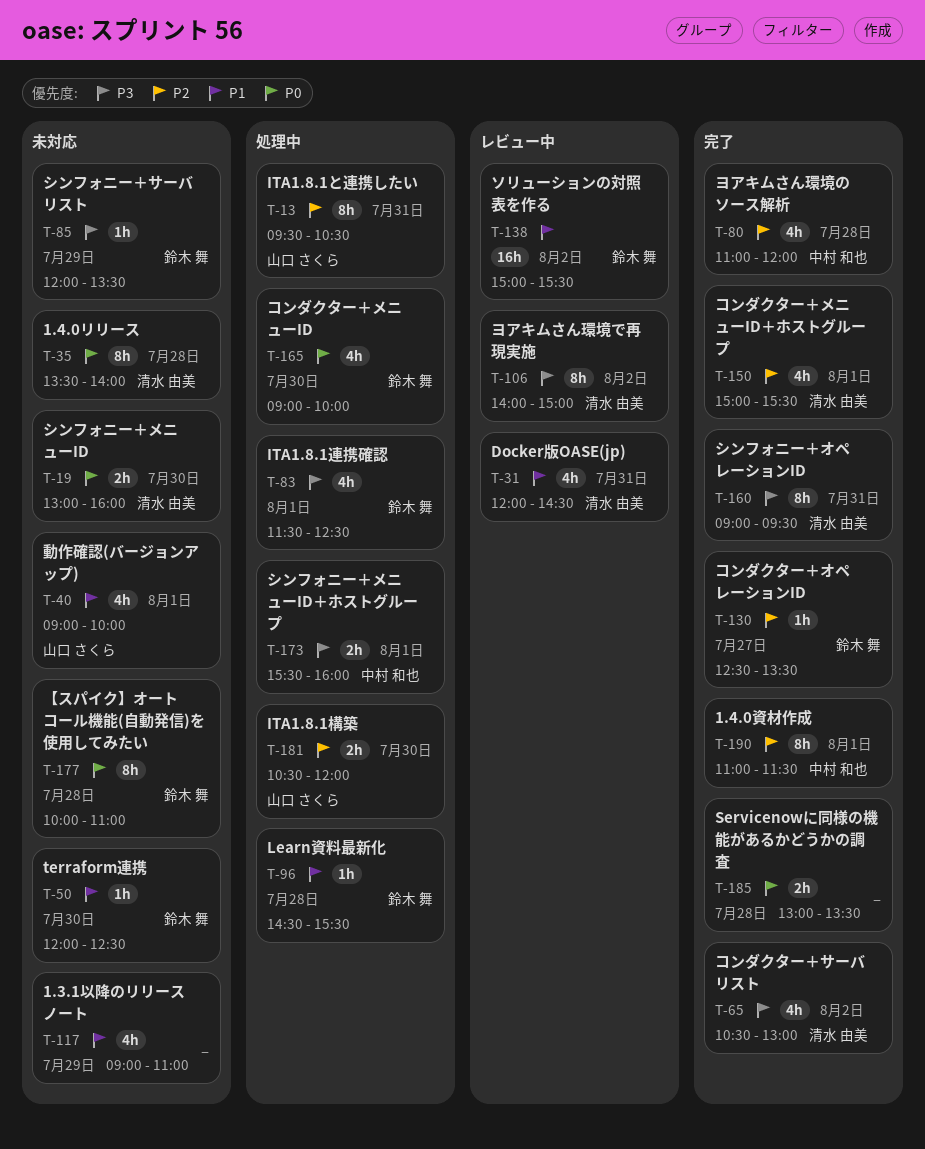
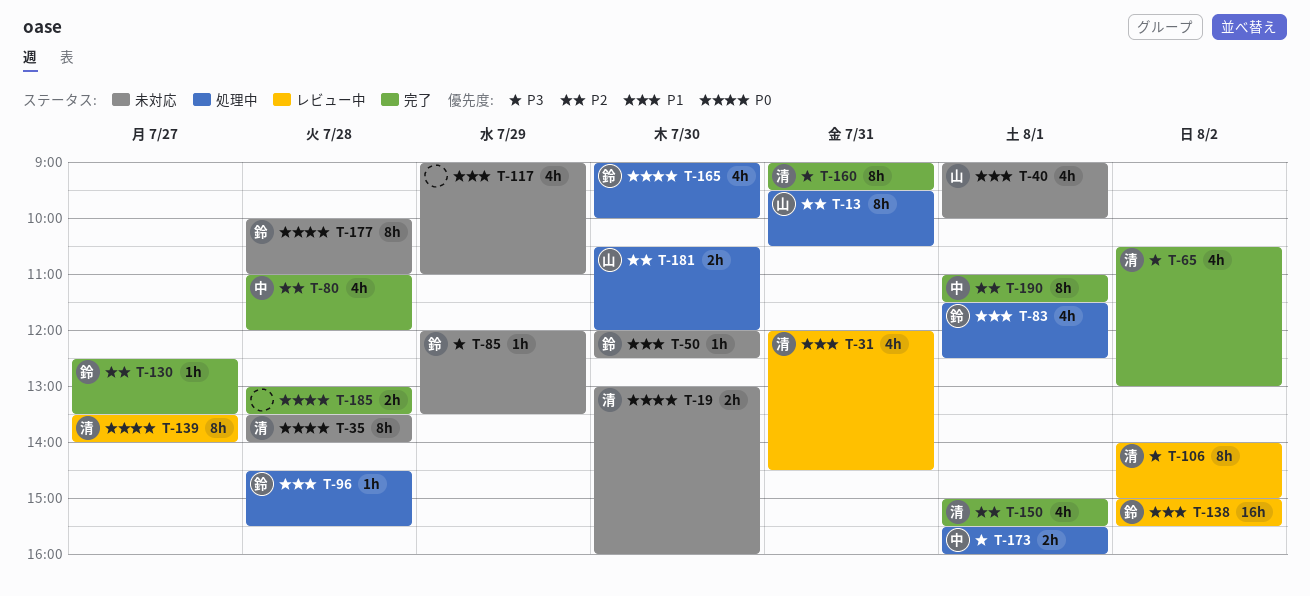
T-83, priority: P3 -> P1
T-139: none -> present

